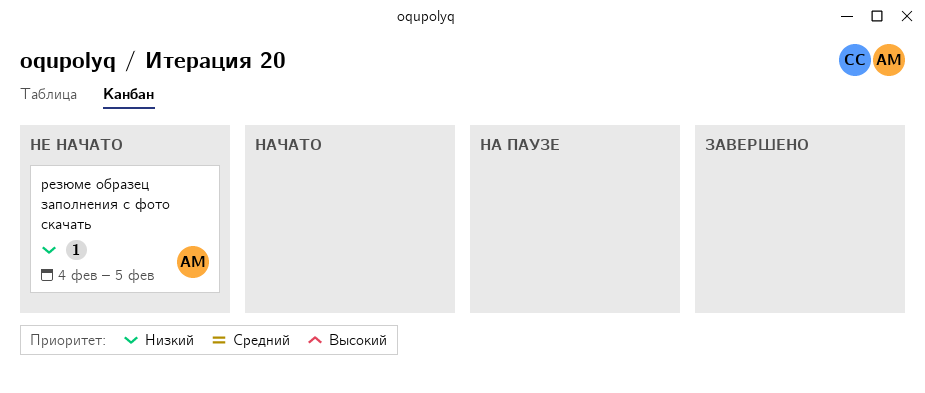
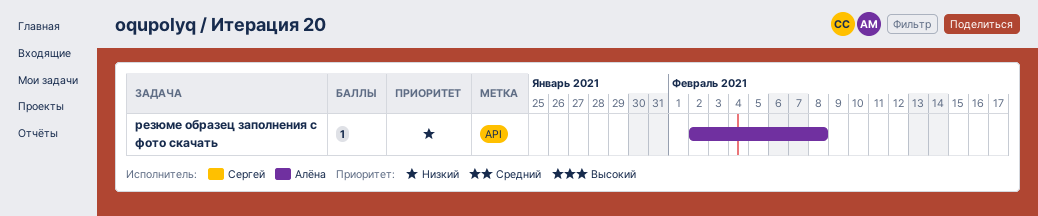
резюме образец заполнения с фото скачать, start: Feb 4 -> Feb 2
резюме образец заполнения с фото скачать, due: Feb 5 -> Feb 8

